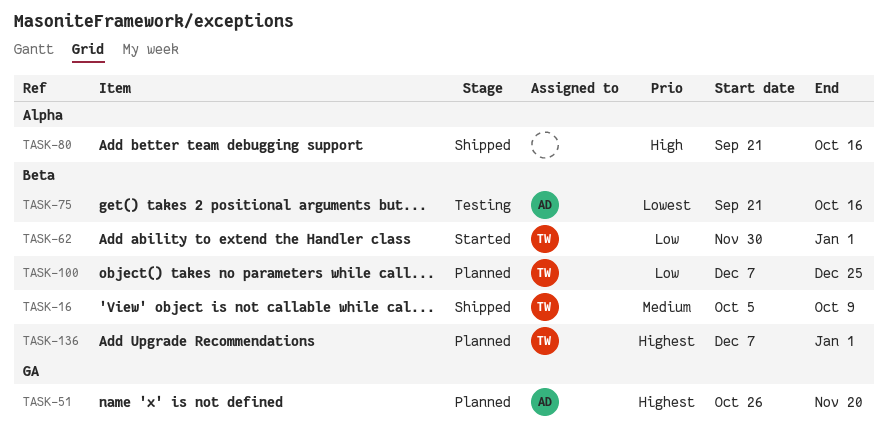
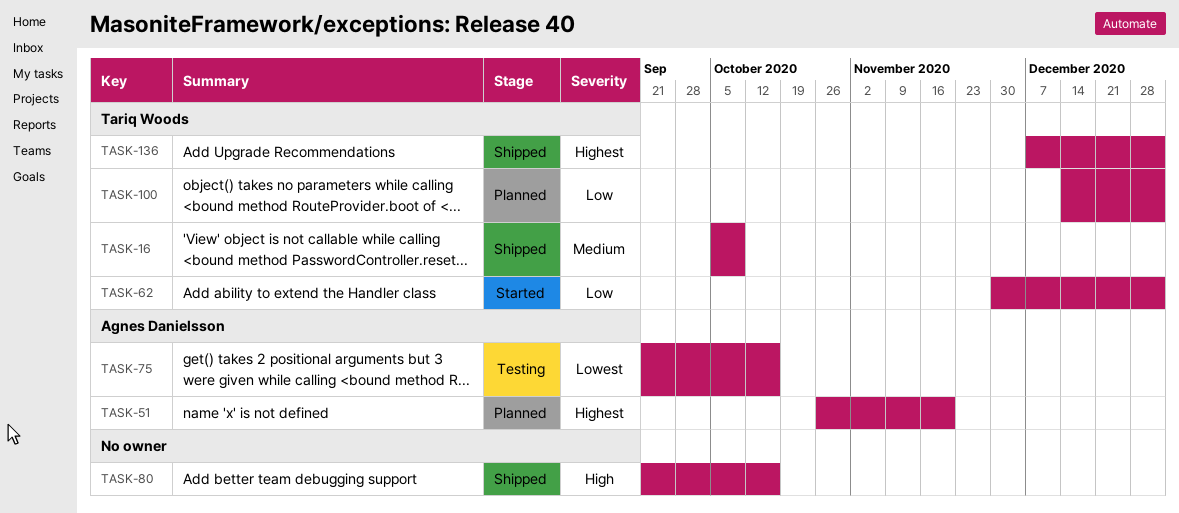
TASK-100, start: Dec 7 -> Dec 14
TASK-100, due: Dec 25 -> Jan 1
TASK-136, status: Planned -> Shipped

